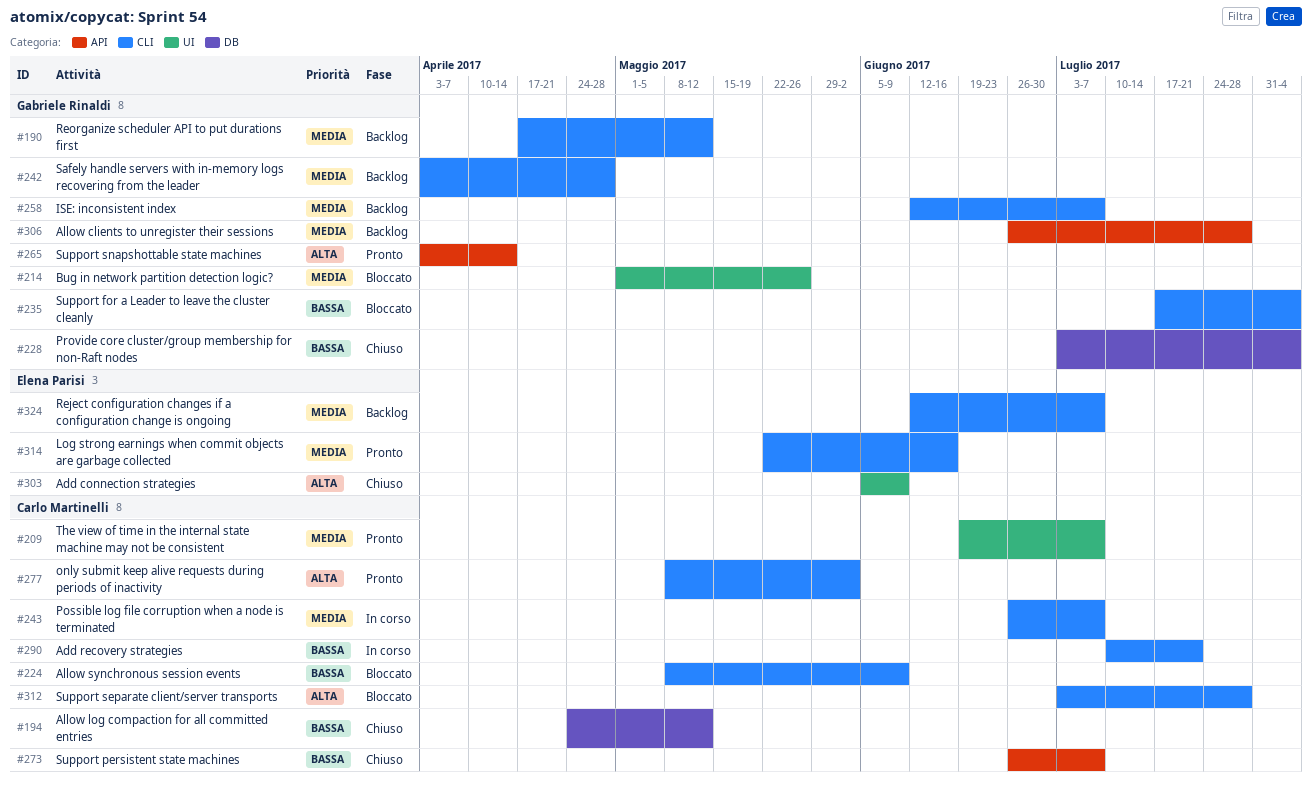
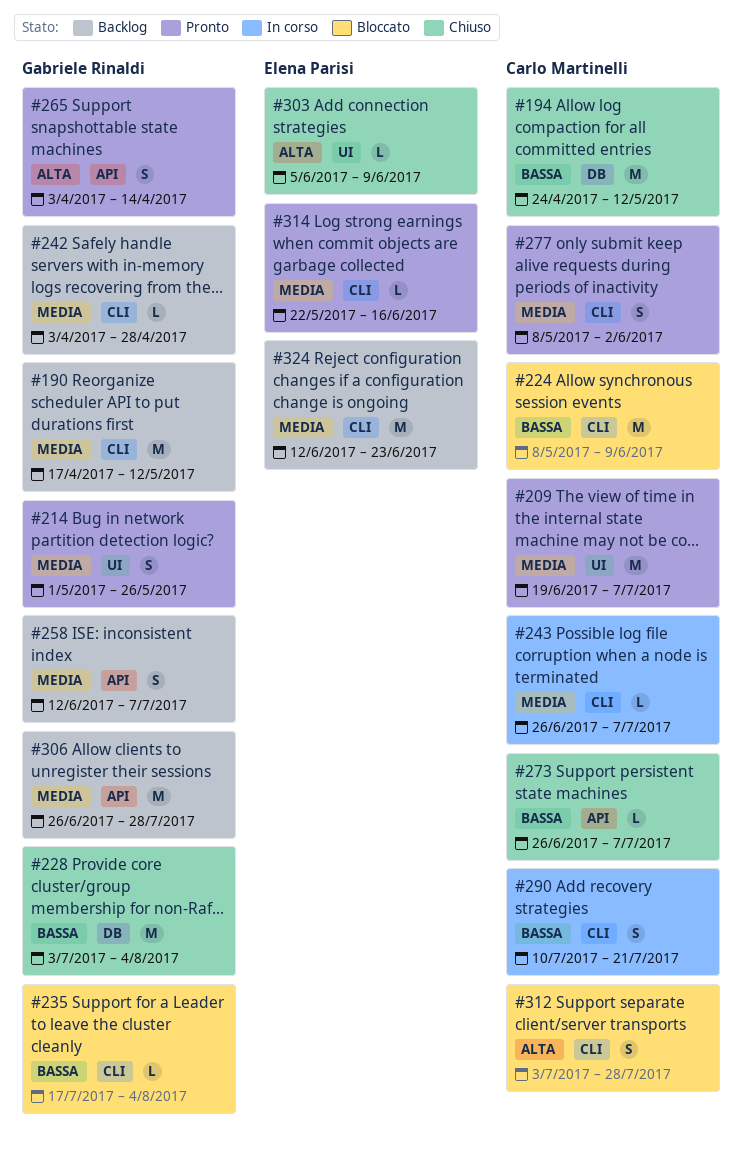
#214, status: Bloccato -> Pronto
#258, label: CLI -> API
#277, priority: Alta -> Media
#324, due: Jul 7 -> Jun 23

